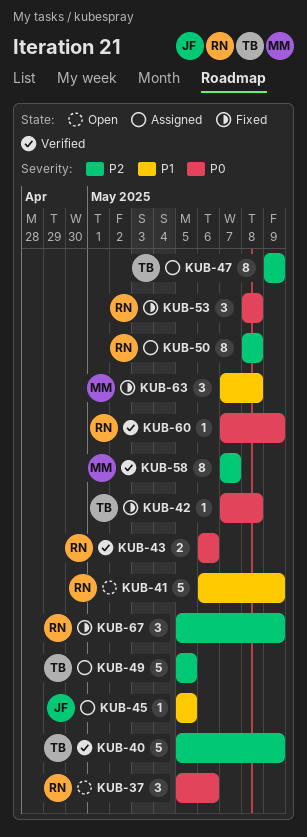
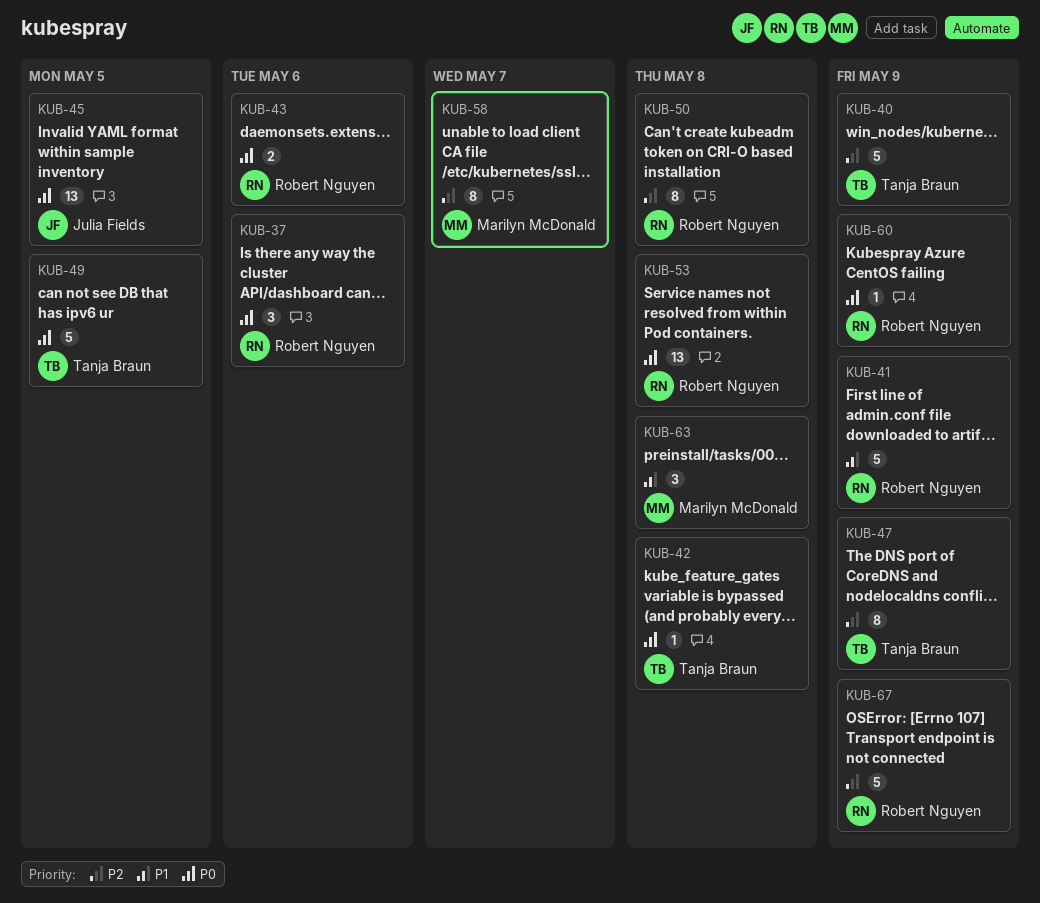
KUB-45, priority: P1 -> P0
KUB-45, estimate: 1 -> 13
KUB-49, priority: P2 -> P0
KUB-53, estimate: 3 -> 13
KUB-67, estimate: 3 -> 5

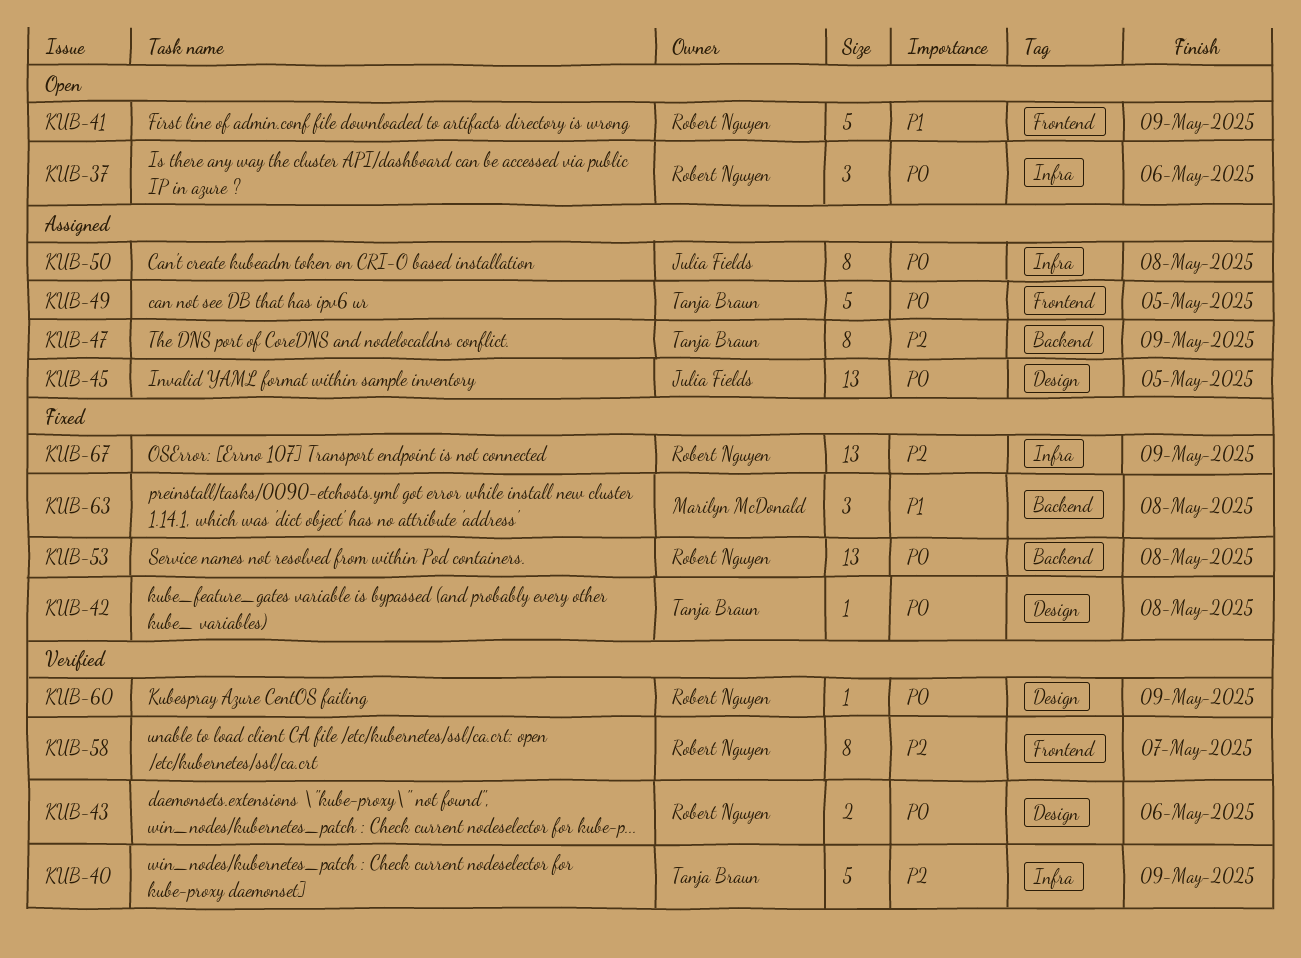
KUB-50, owner: Robert Nguyen -> Julia Fields
KUB-50, priority: P2 -> P0
KUB-58, owner: Marilyn McDonald -> Robert Nguyen
KUB-67, estimate: 5 -> 13

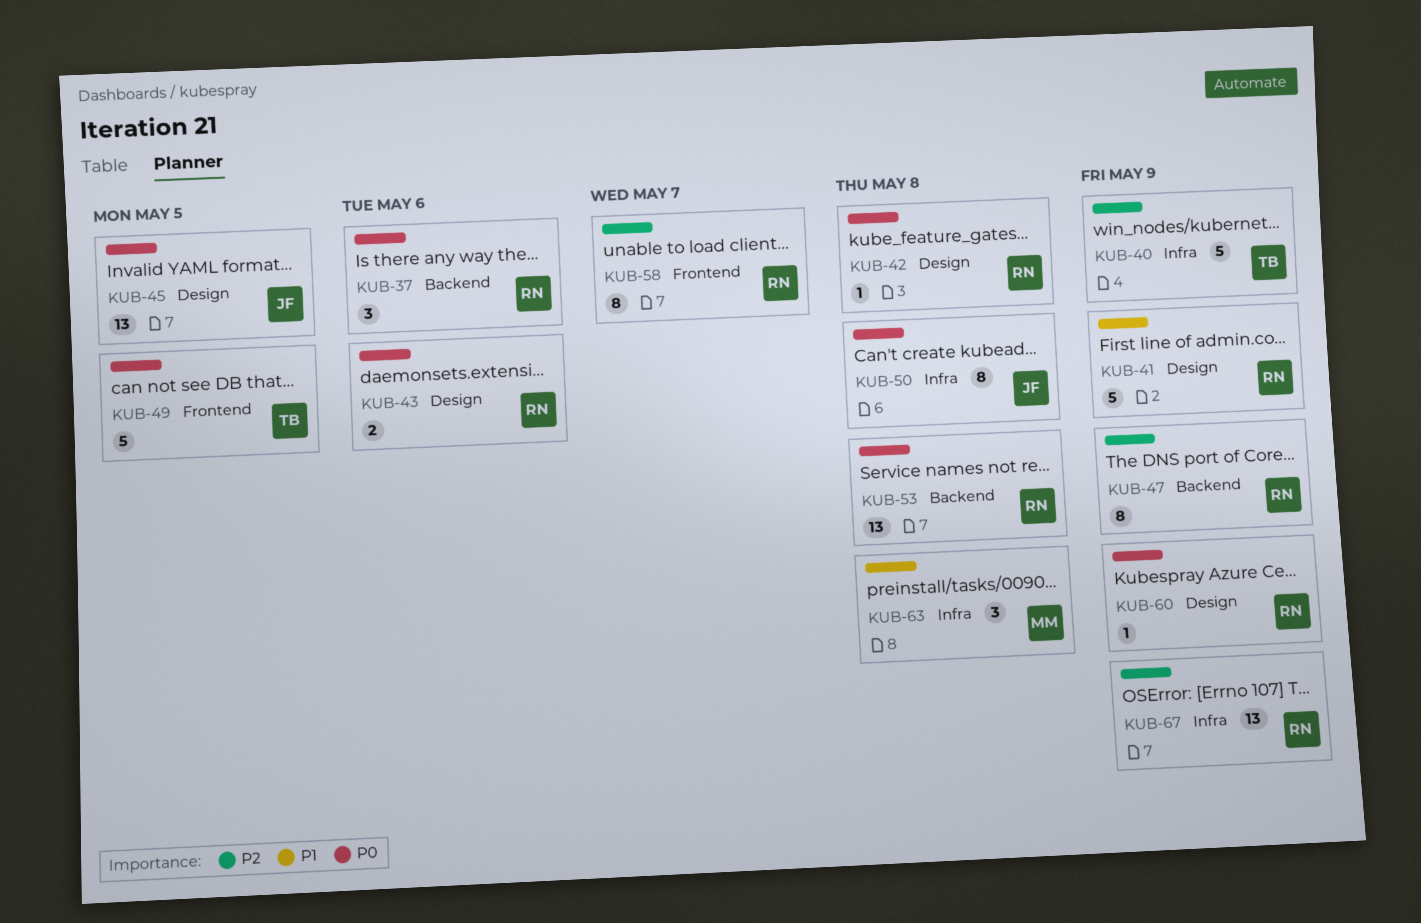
KUB-37, label: Infra -> Backend
KUB-41, label: Frontend -> Design
KUB-42, owner: Tanja Braun -> Robert Nguyen
KUB-47, owner: Tanja Braun -> Robert Nguyen
KUB-63, label: Backend -> Infra

